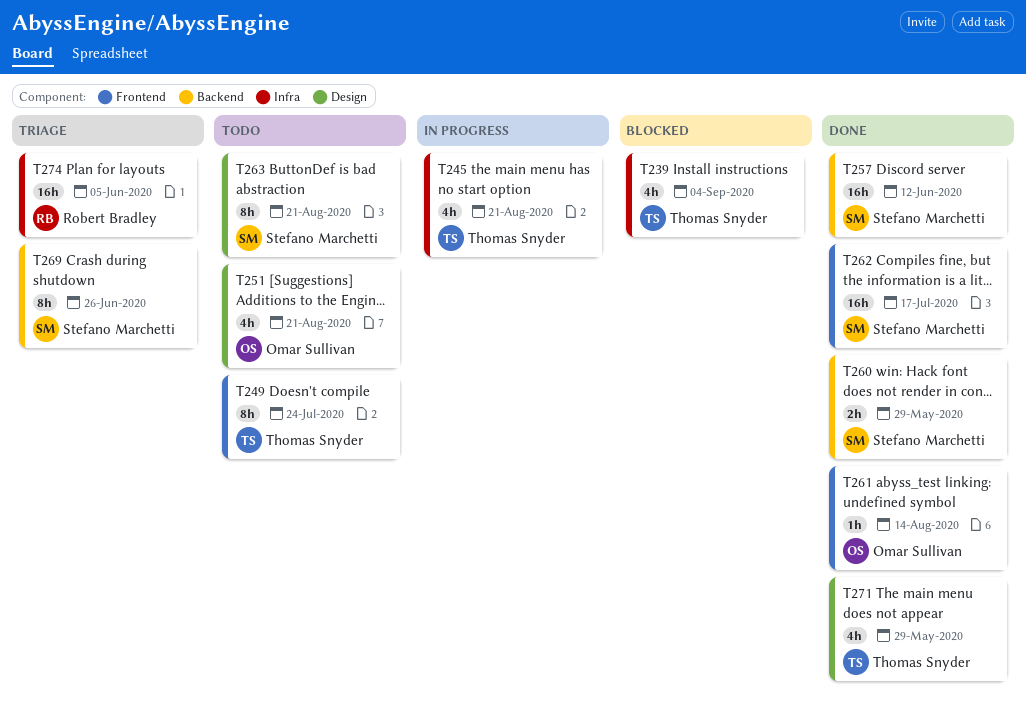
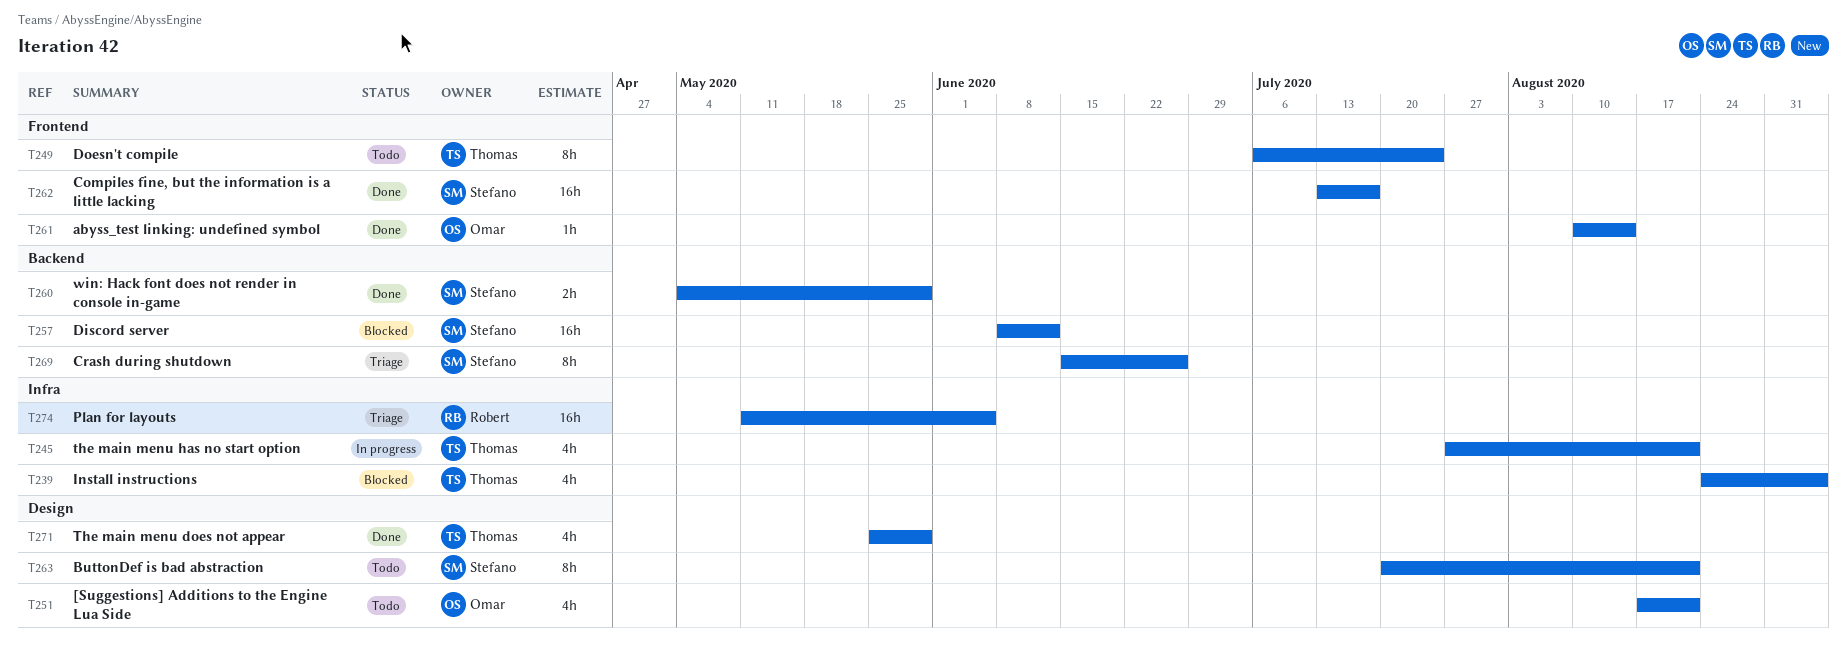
T257, status: Done -> Blocked

